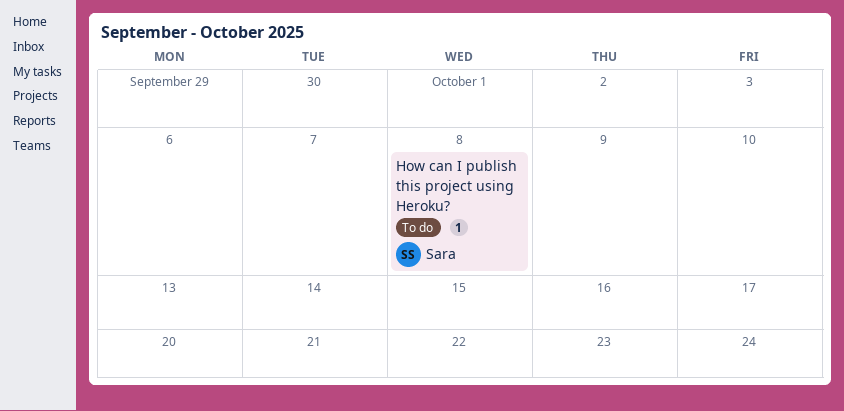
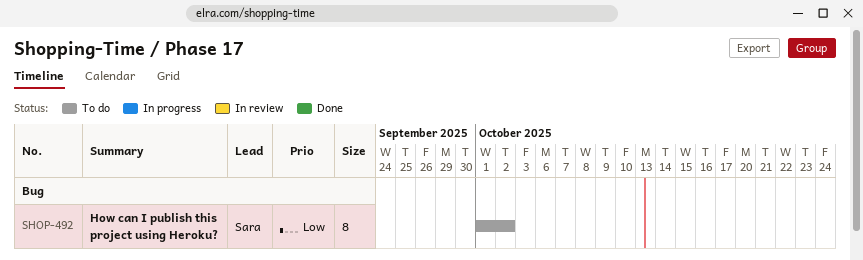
How can I publish this project using Heroku?, estimate: 1 -> 8
How can I publish this project using Heroku?, due: Oct 8 -> Oct 2

